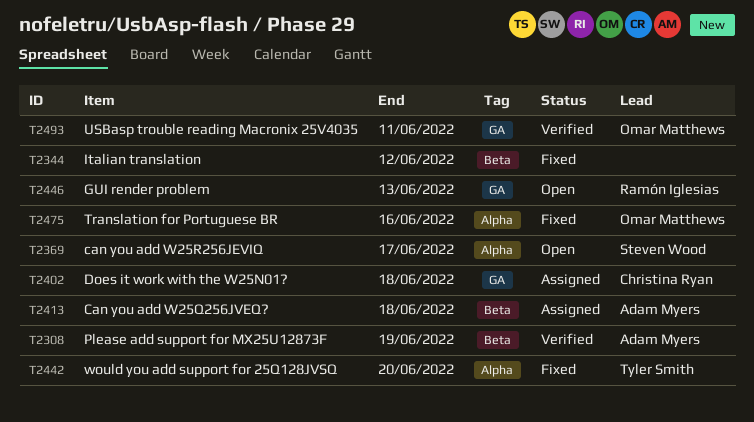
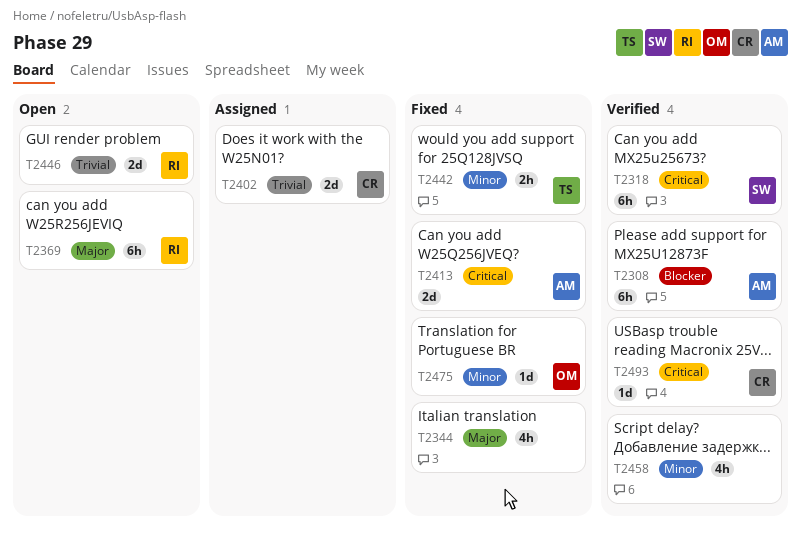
T2318: none -> present
T2369, owner: Steven Wood -> Ramón Iglesias
T2413, status: Assigned -> Fixed
T2458: none -> present
T2493, owner: Omar Matthews -> Christina Ryan

